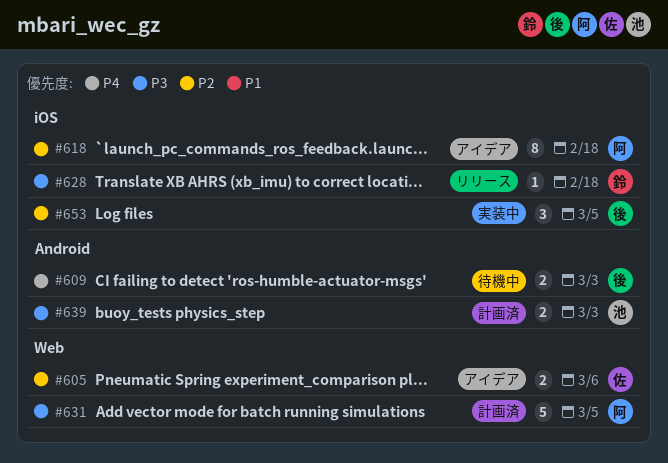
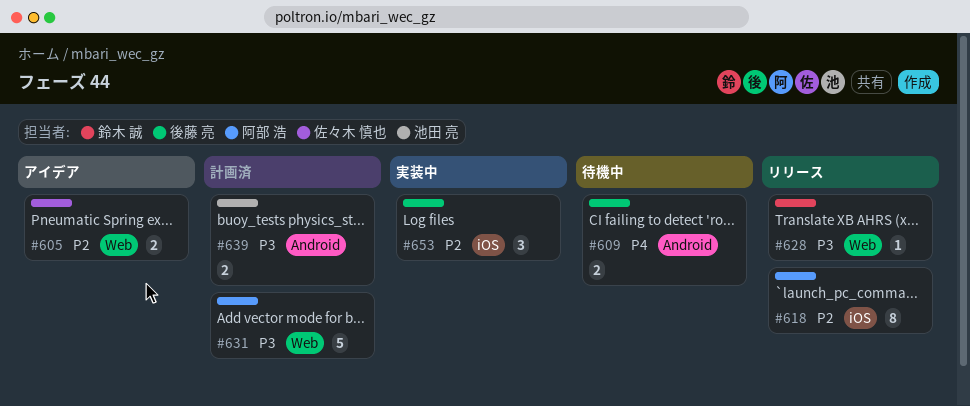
#618, status: アイデア -> リリース
#628, label: iOS -> Web

